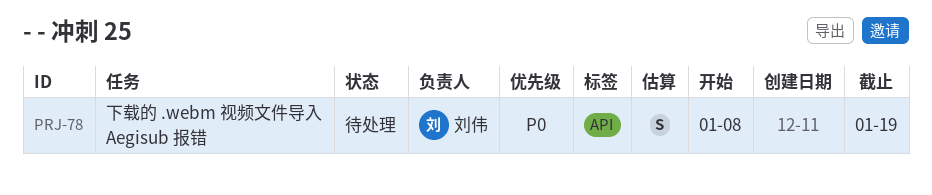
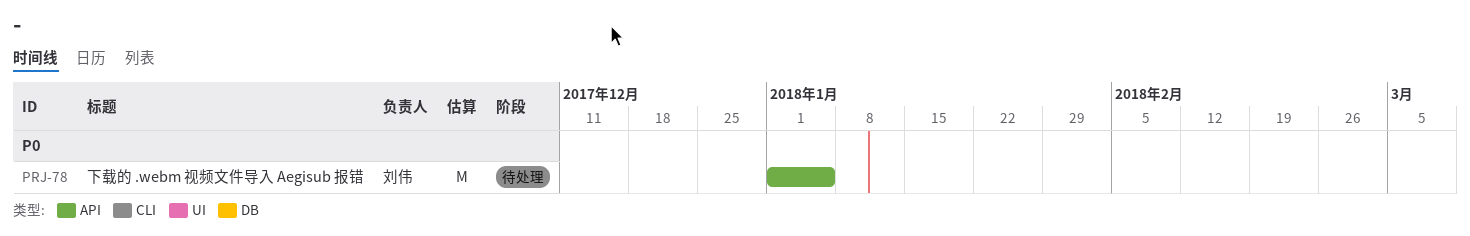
PRJ-78, estimate: S -> M
PRJ-78, start: Jan 8 -> Jan 1
PRJ-78, due: Jan 19 -> Jan 5

